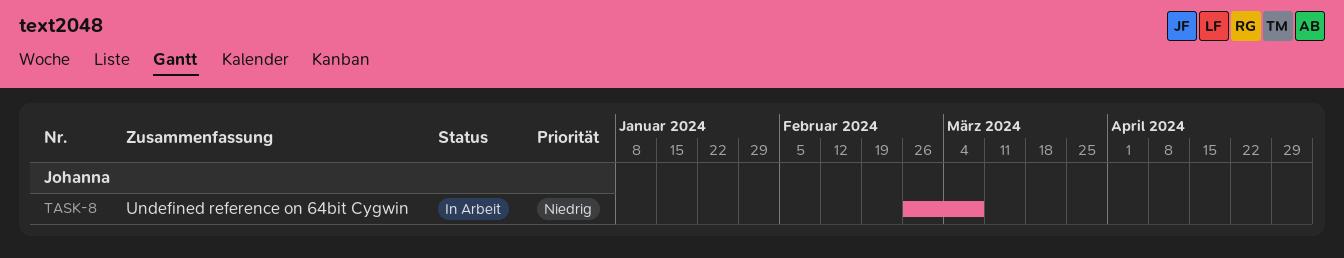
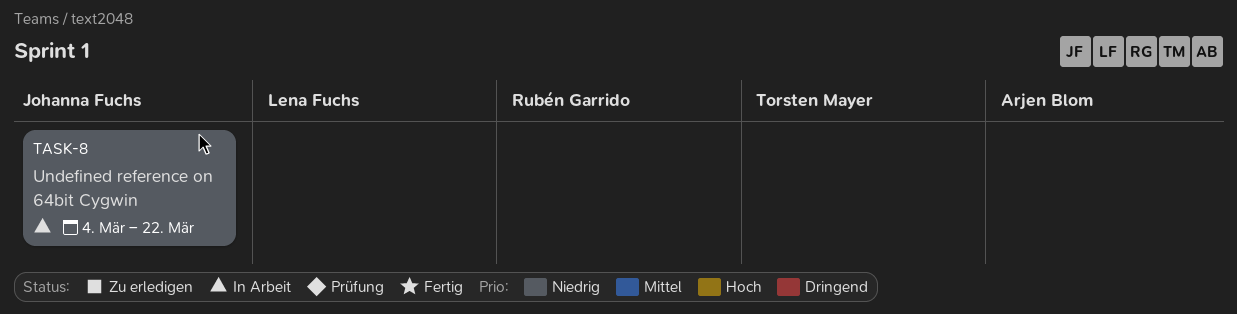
TASK-8, start: Feb 26 -> Mar 4
TASK-8, due: Mar 8 -> Mar 22

